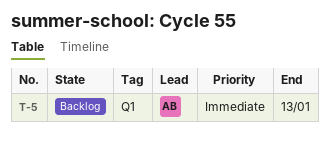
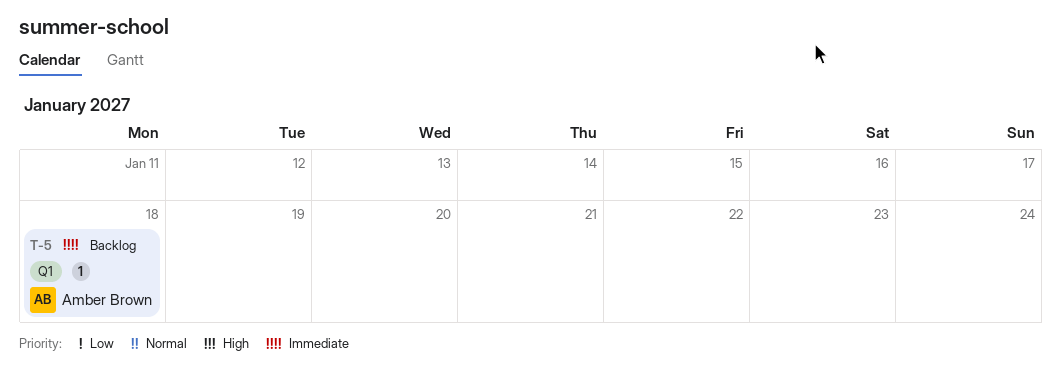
T-5, due: Jan 13 -> Jan 18

